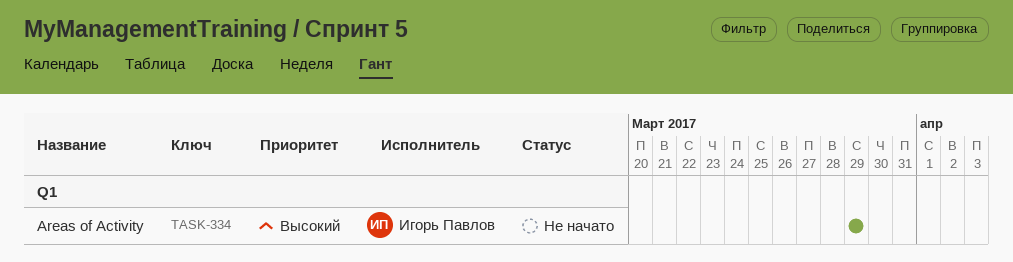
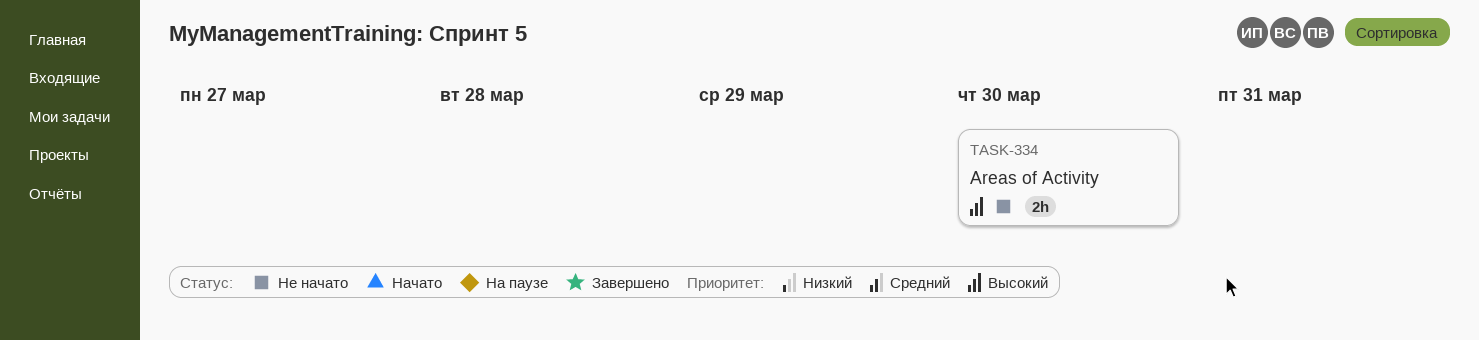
TASK-334, due: Mar 29 -> Mar 30

